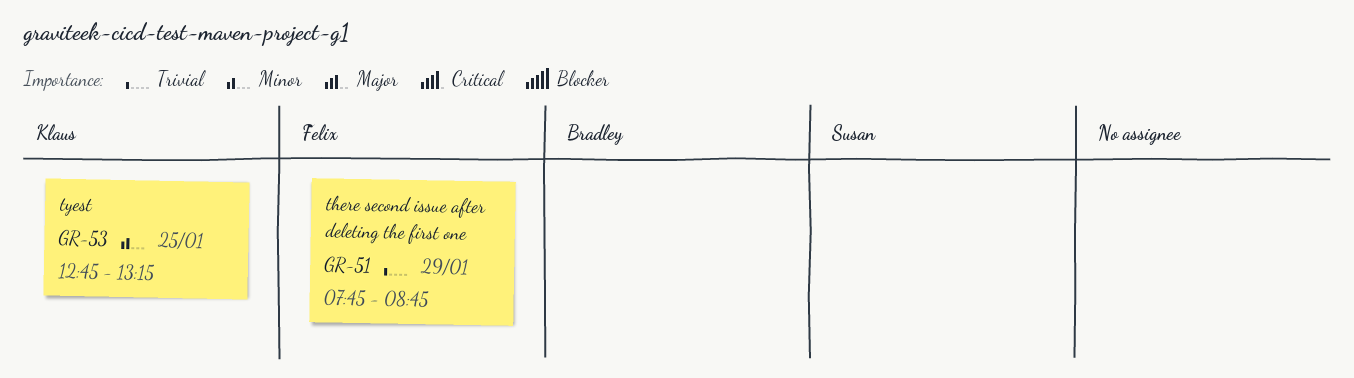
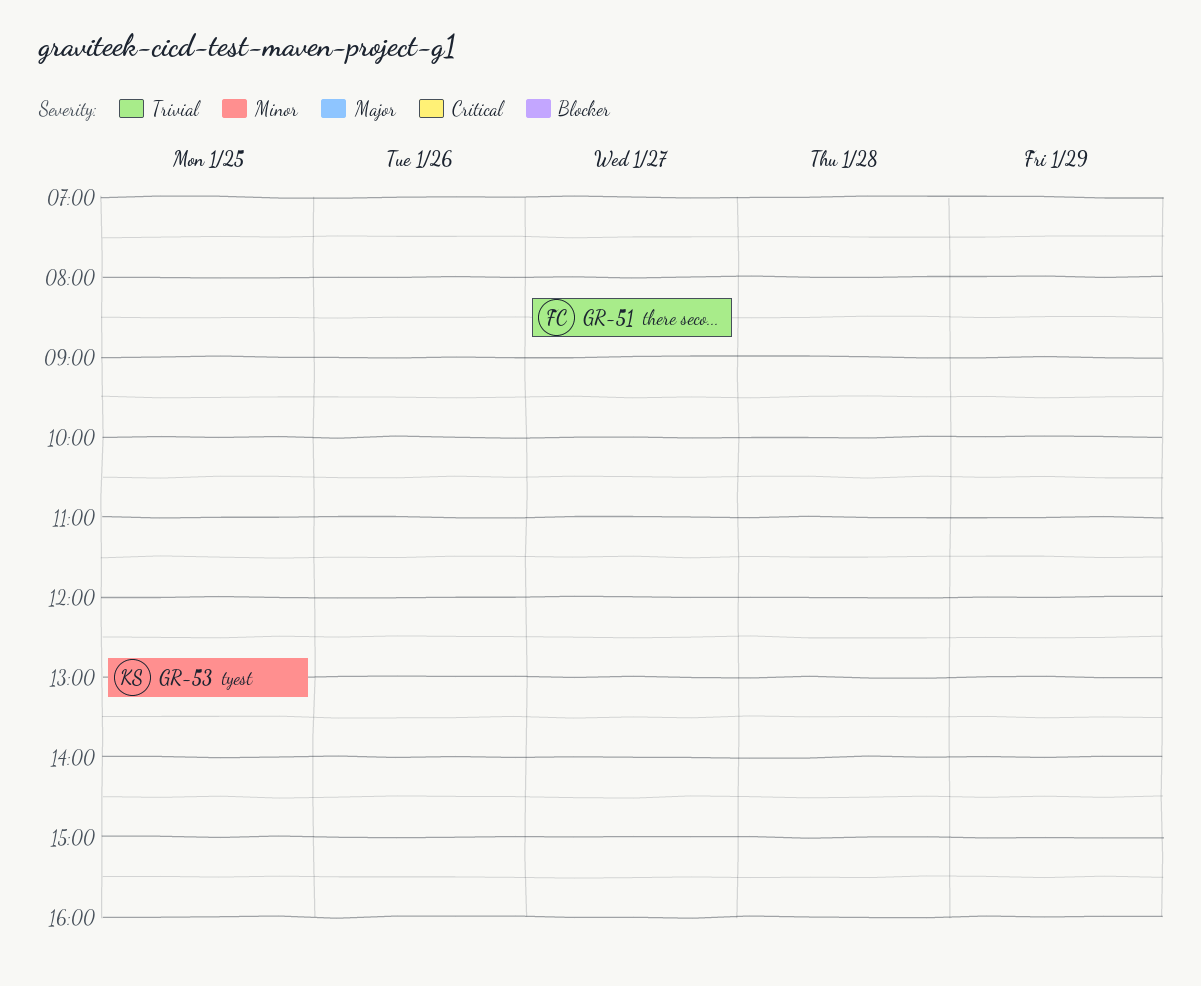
GR-51, day: Jan 29 -> Jan 27
GR-51, begins: 07:45 -> 08:15

